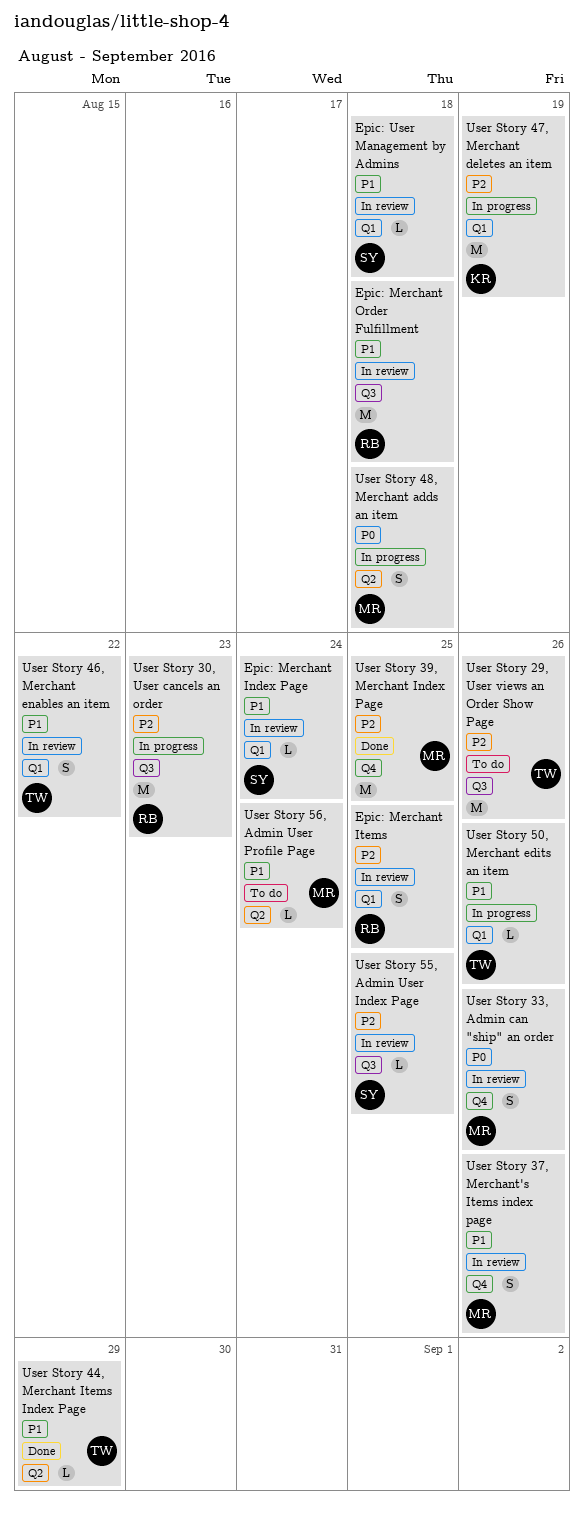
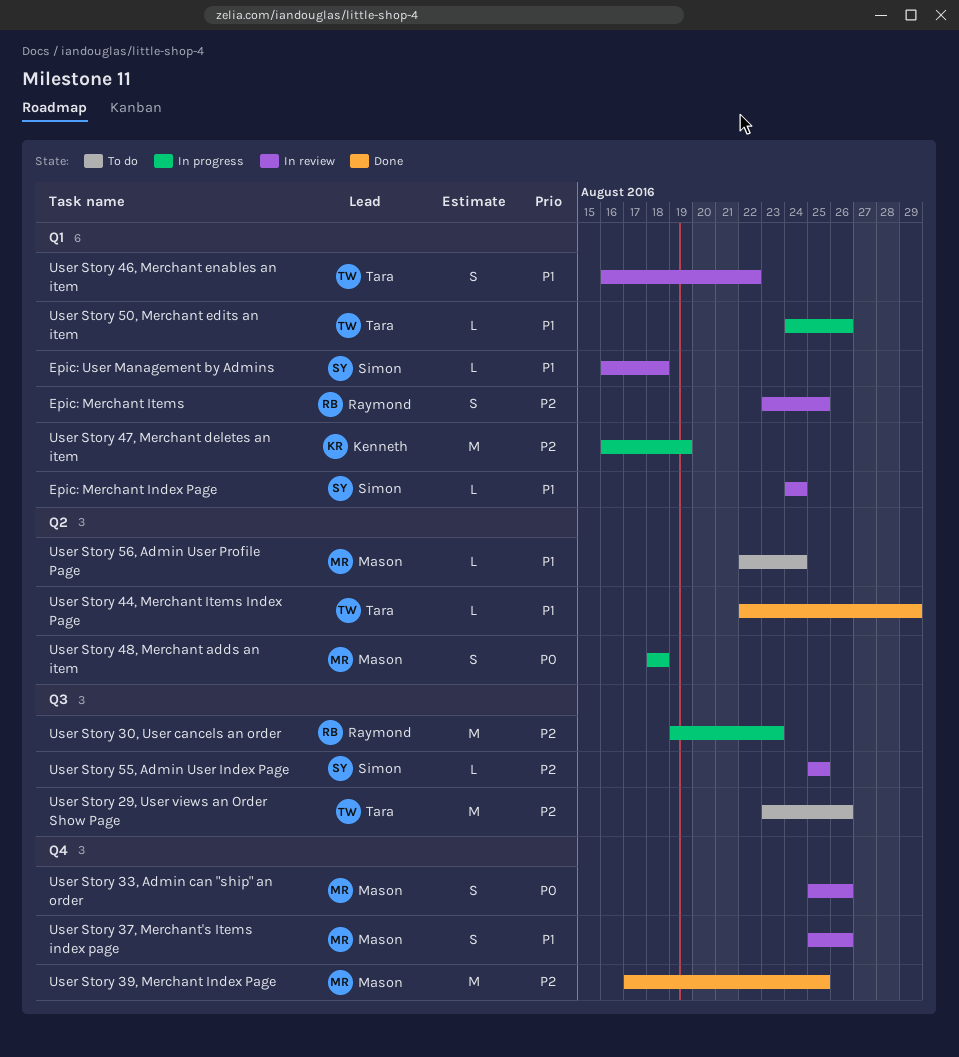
Epic: Merchant Order Fulfillment: present -> none

